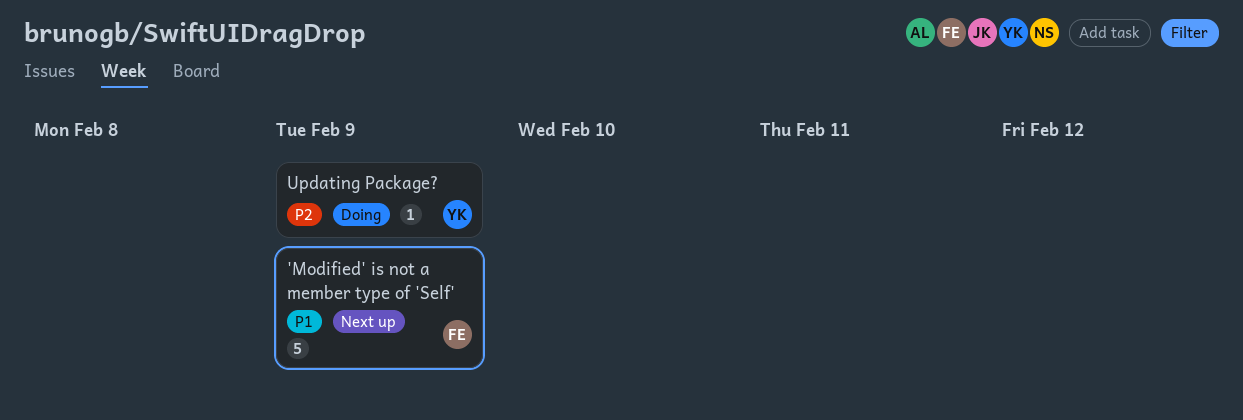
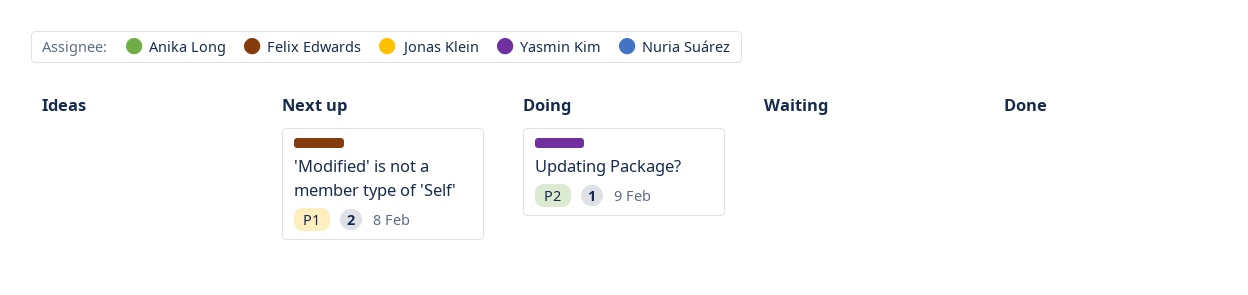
'Modified' is not a member type of 'Self', estimate: 5 -> 2
'Modified' is not a member type of 'Self', due: Feb 9 -> Feb 8

